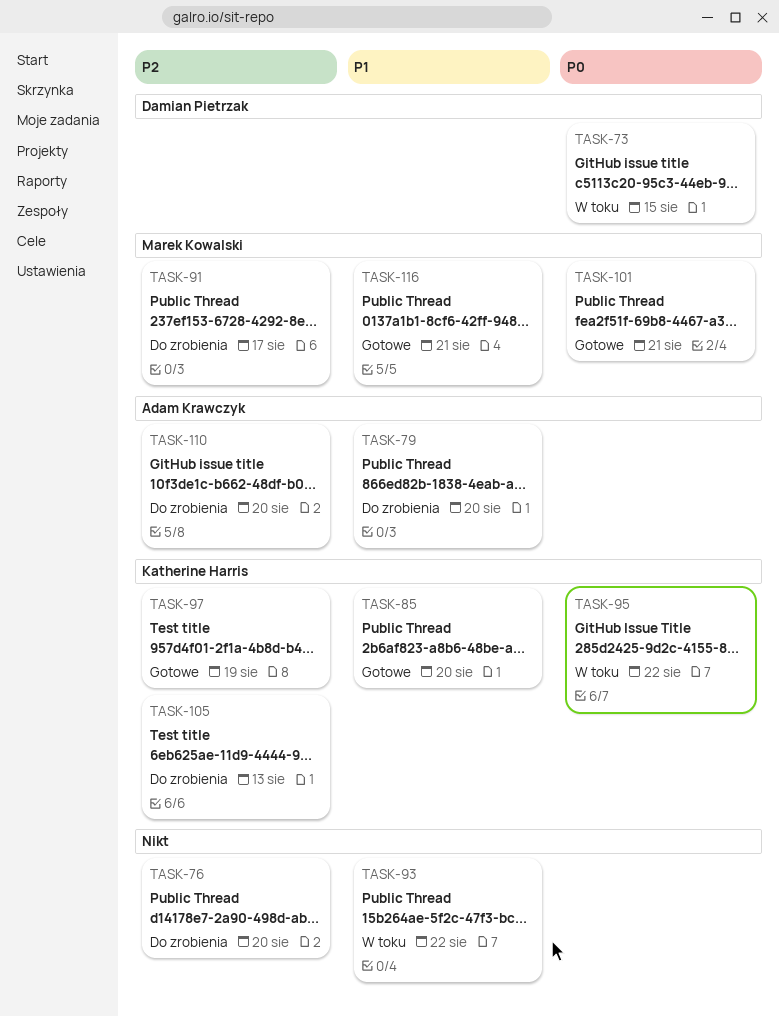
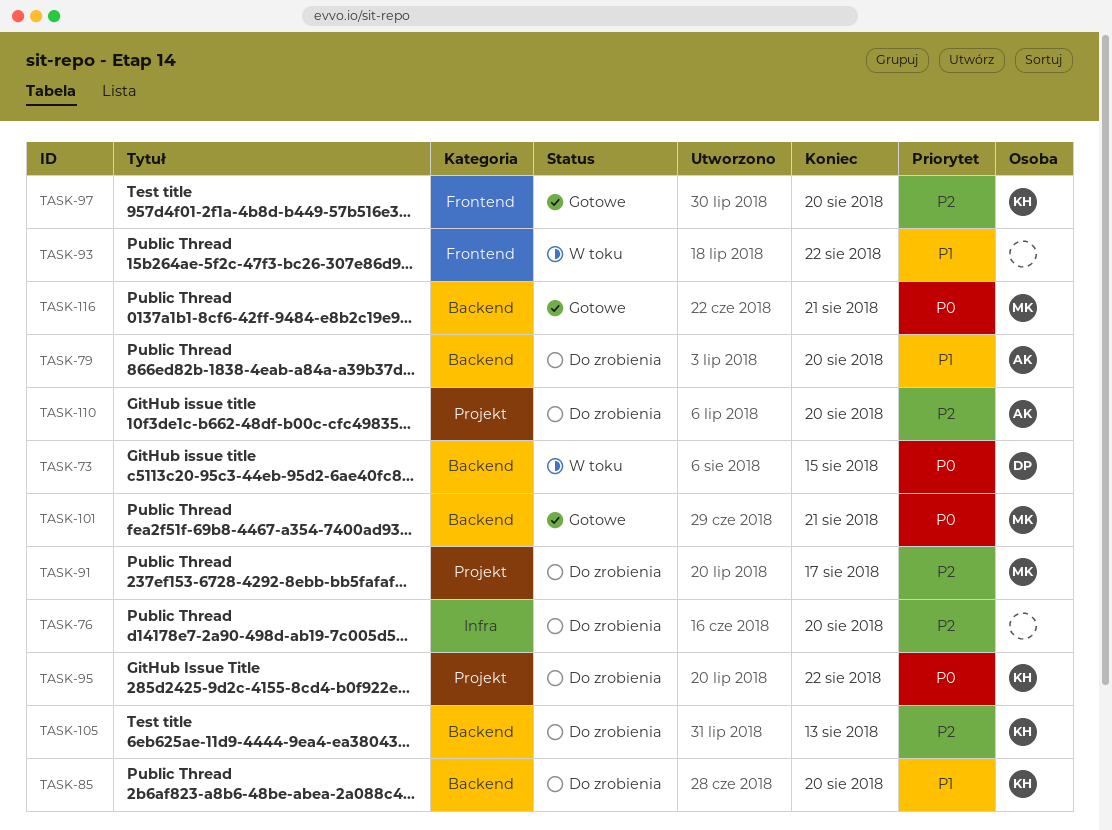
TASK-85, status: Gotowe -> Do zrobienia
TASK-95, status: W toku -> Do zrobienia
TASK-97, due: Aug 19 -> Aug 20
TASK-116, priority: P1 -> P0

